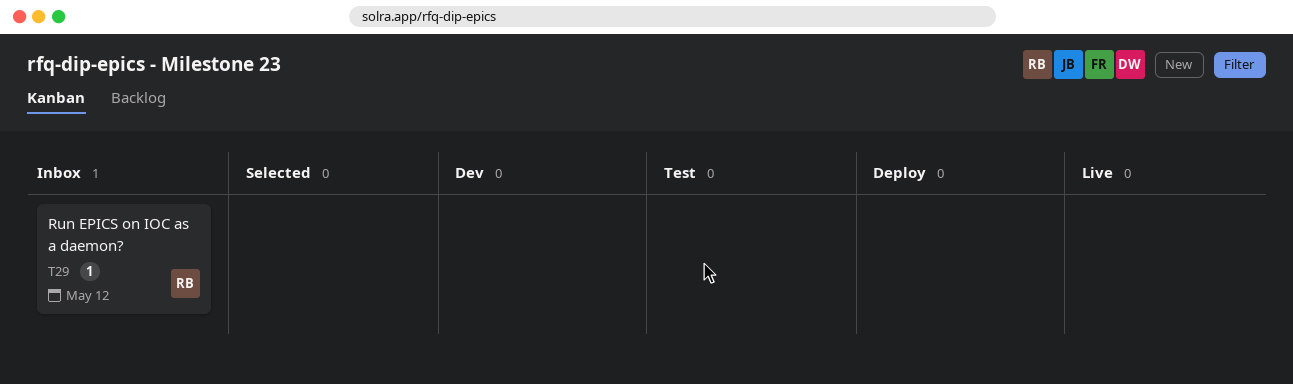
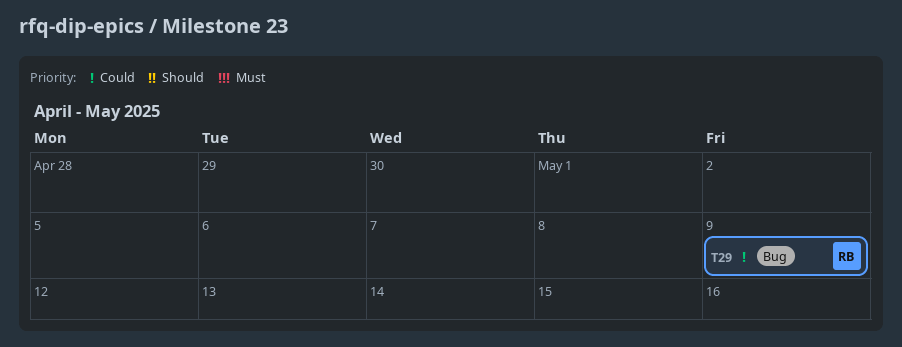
T29, due: May 12 -> May 9

